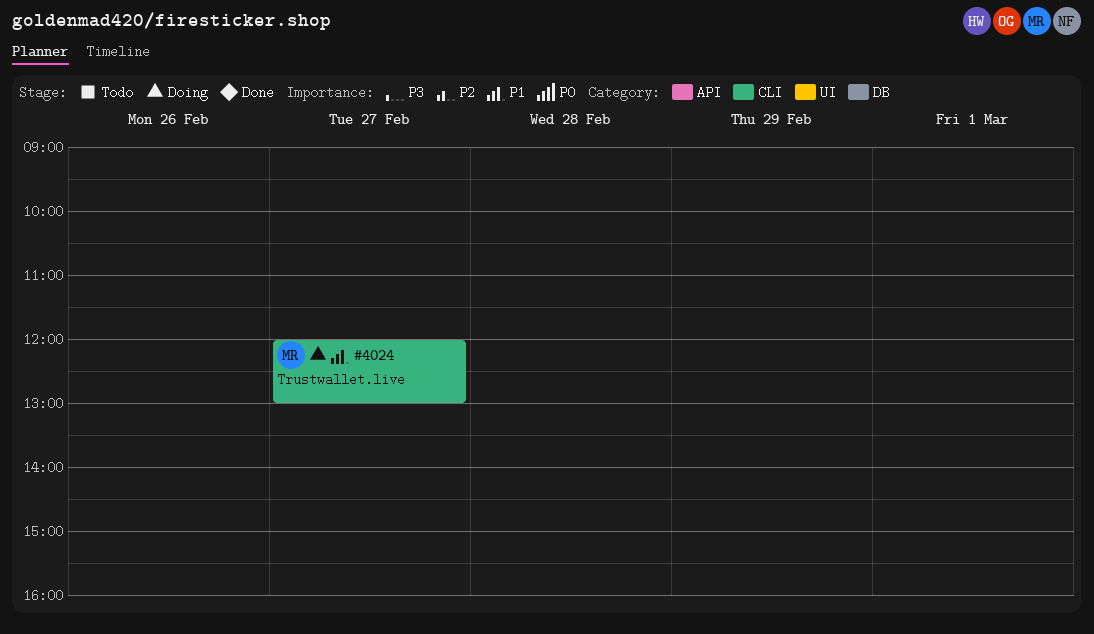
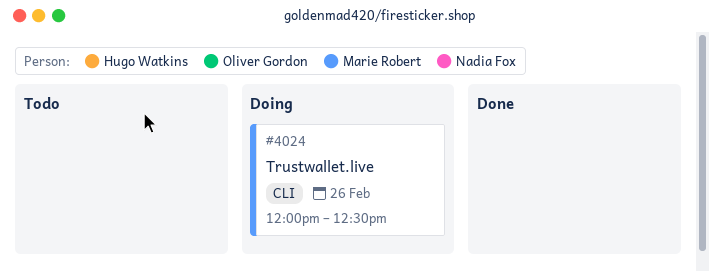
#4024, day: Feb 27 -> Feb 26
#4024, ends: 13:00 -> 12:30

